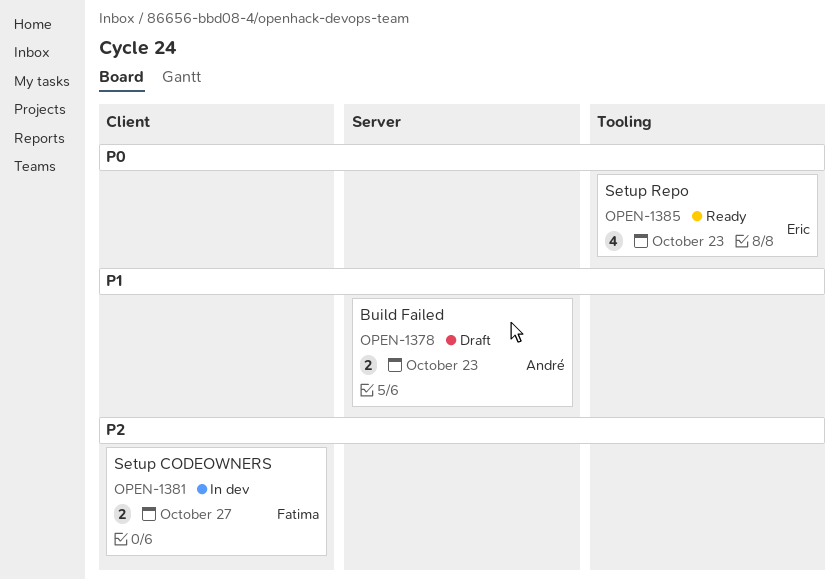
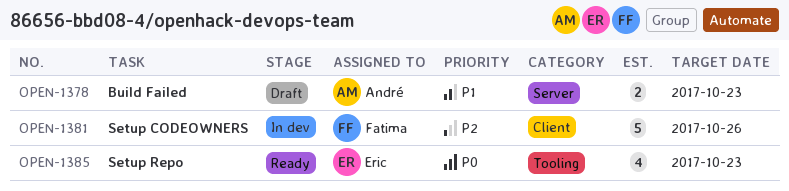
OPEN-1381, estimate: 2 -> 5
OPEN-1381, due: Oct 27 -> Oct 26

